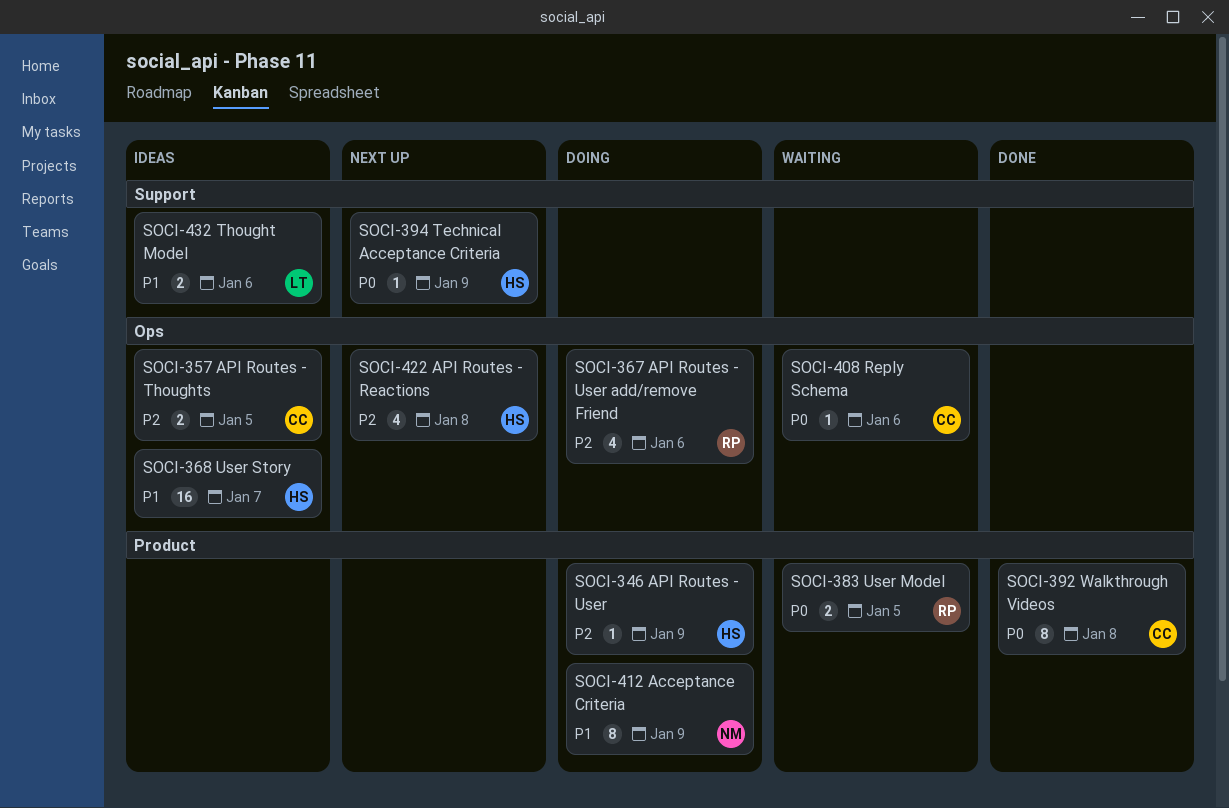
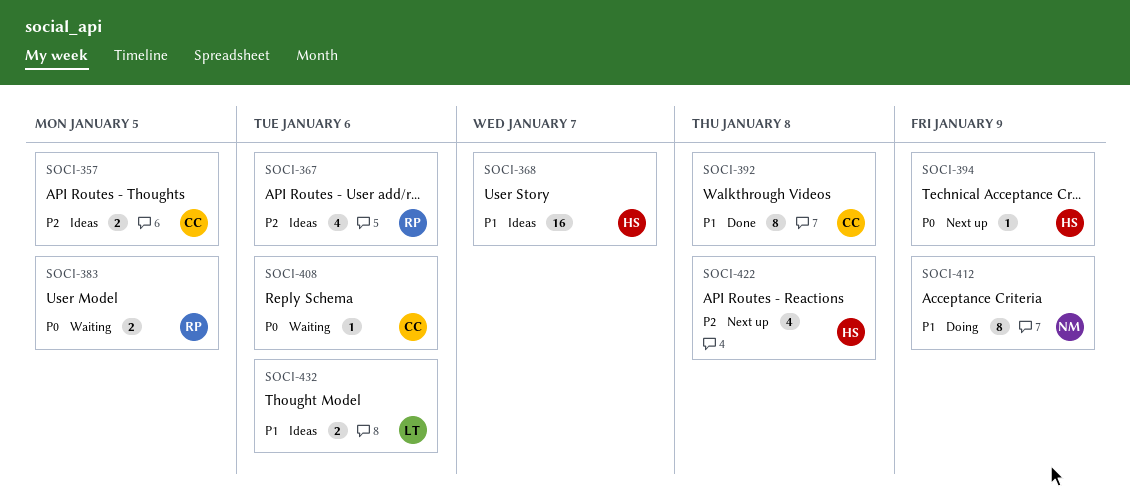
SOCI-346: present -> none
SOCI-367, status: Doing -> Ideas
SOCI-392, priority: P0 -> P1

